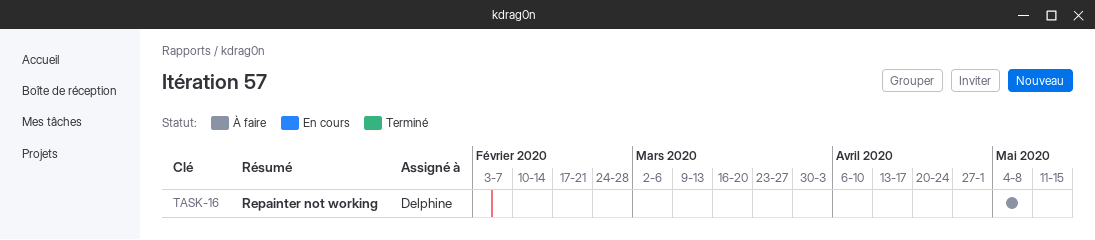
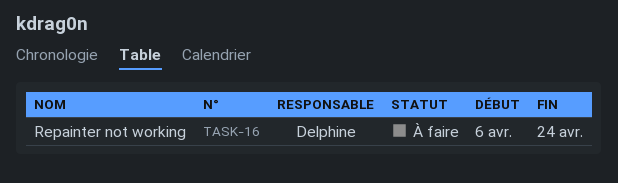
TASK-16, start: May 4 -> Apr 6
TASK-16, due: May 8 -> Apr 24

